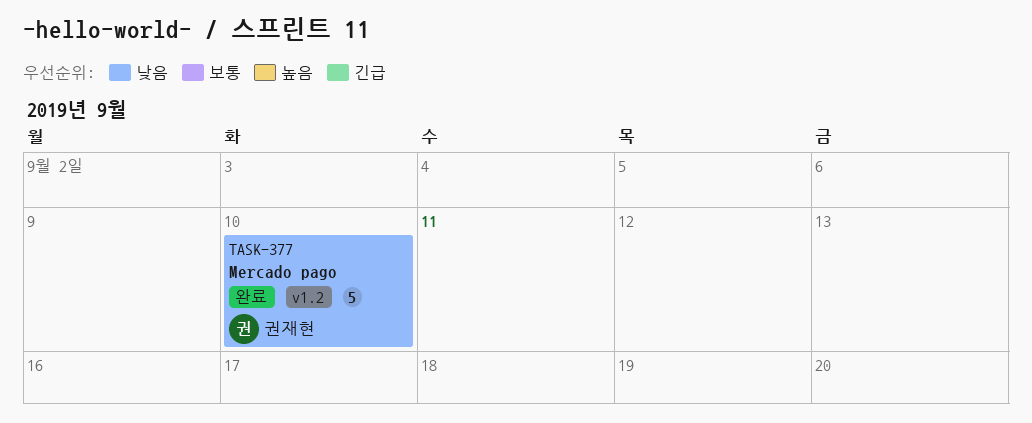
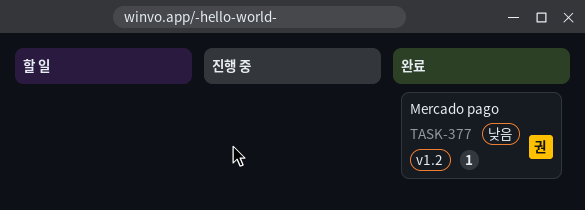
TASK-377, estimate: 5 -> 1

